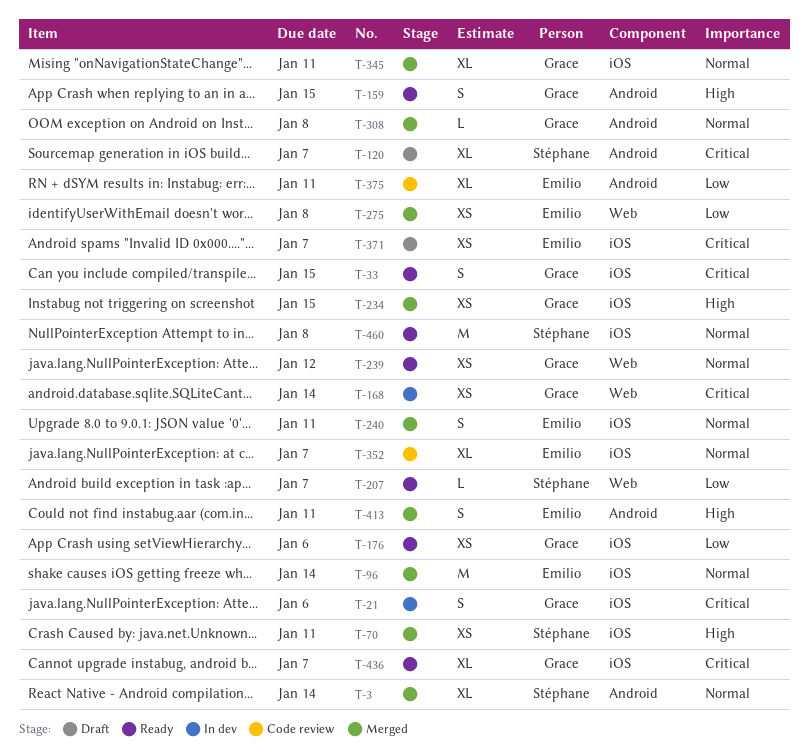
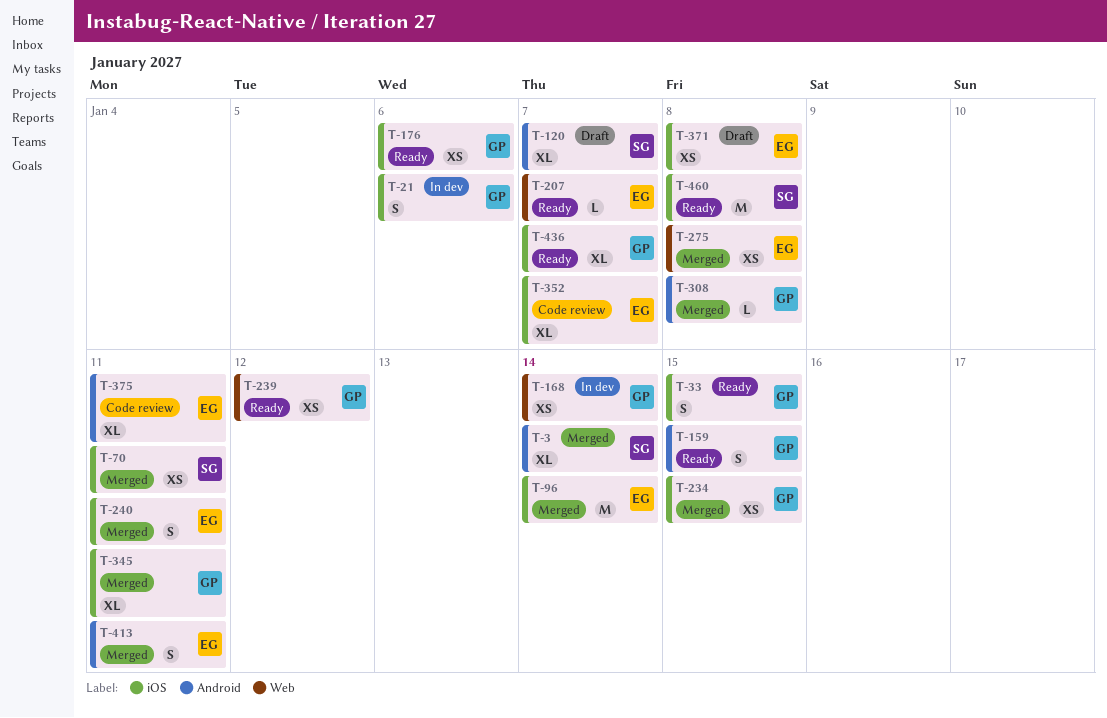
T-207, owner: Stéphane -> Emilio
T-371, due: Jan 7 -> Jan 8

